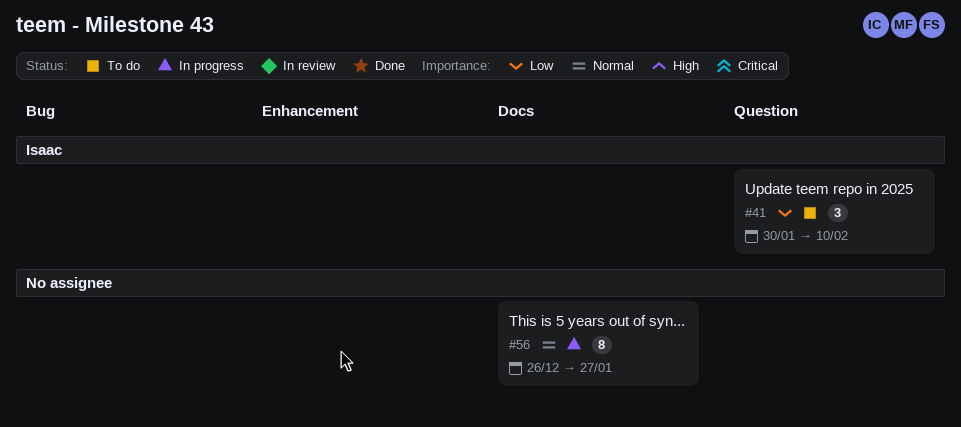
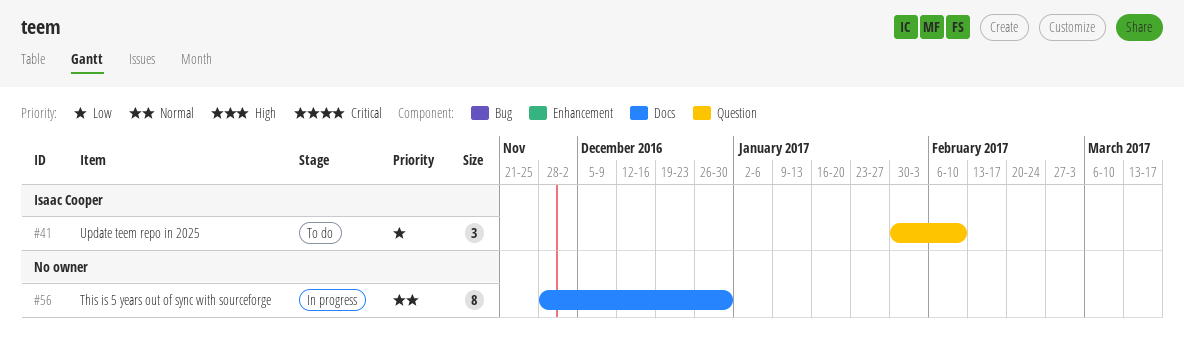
#56, start: Dec 26 -> Nov 28
#56, due: Jan 27 -> Dec 30

